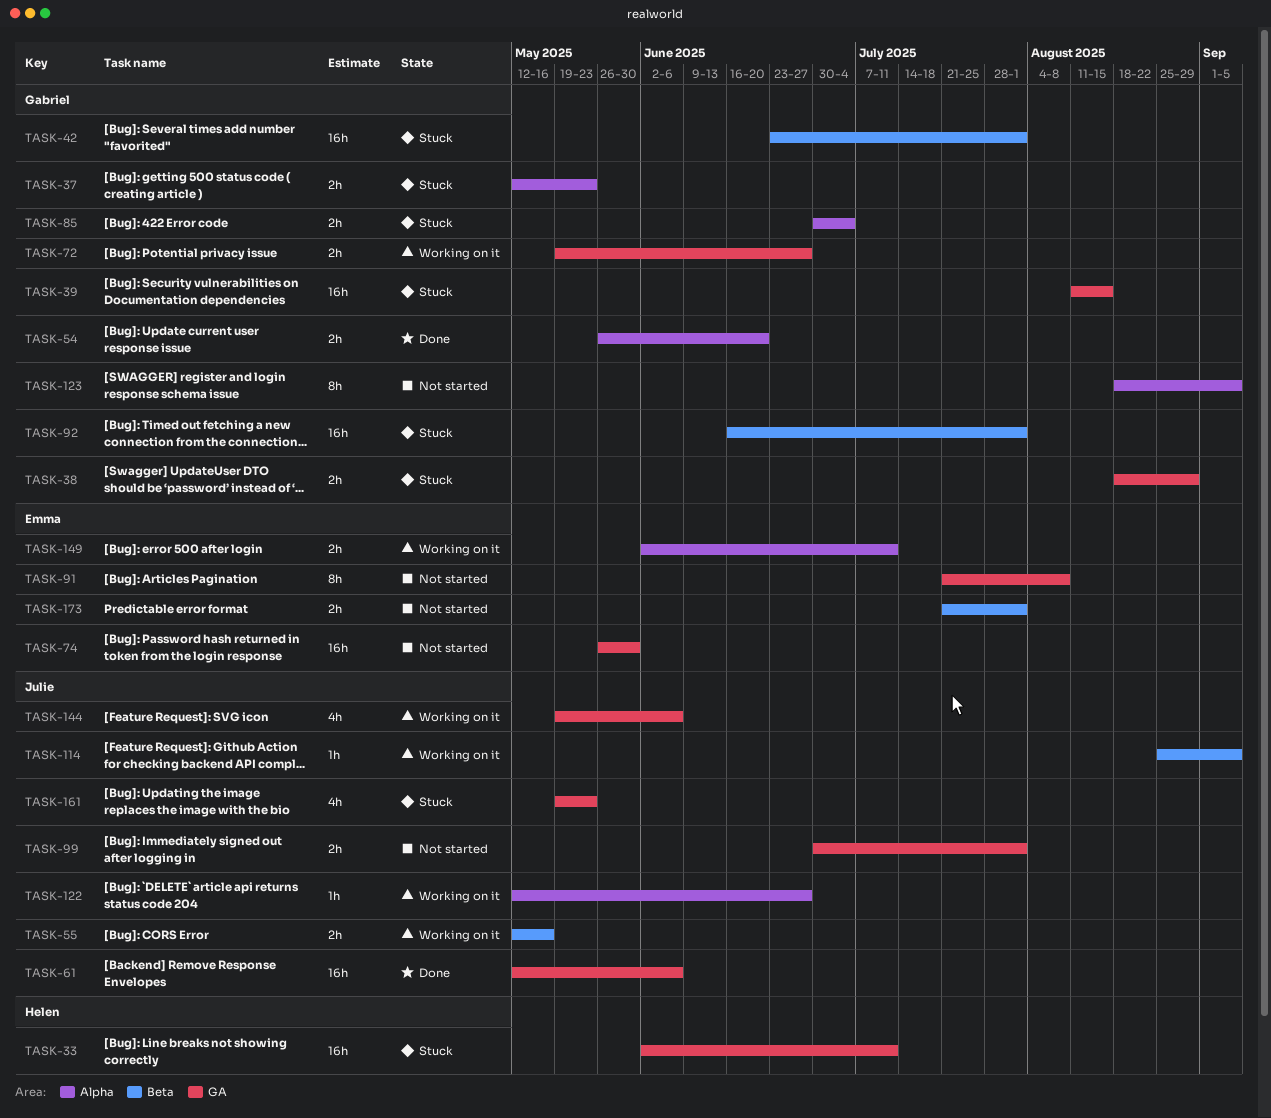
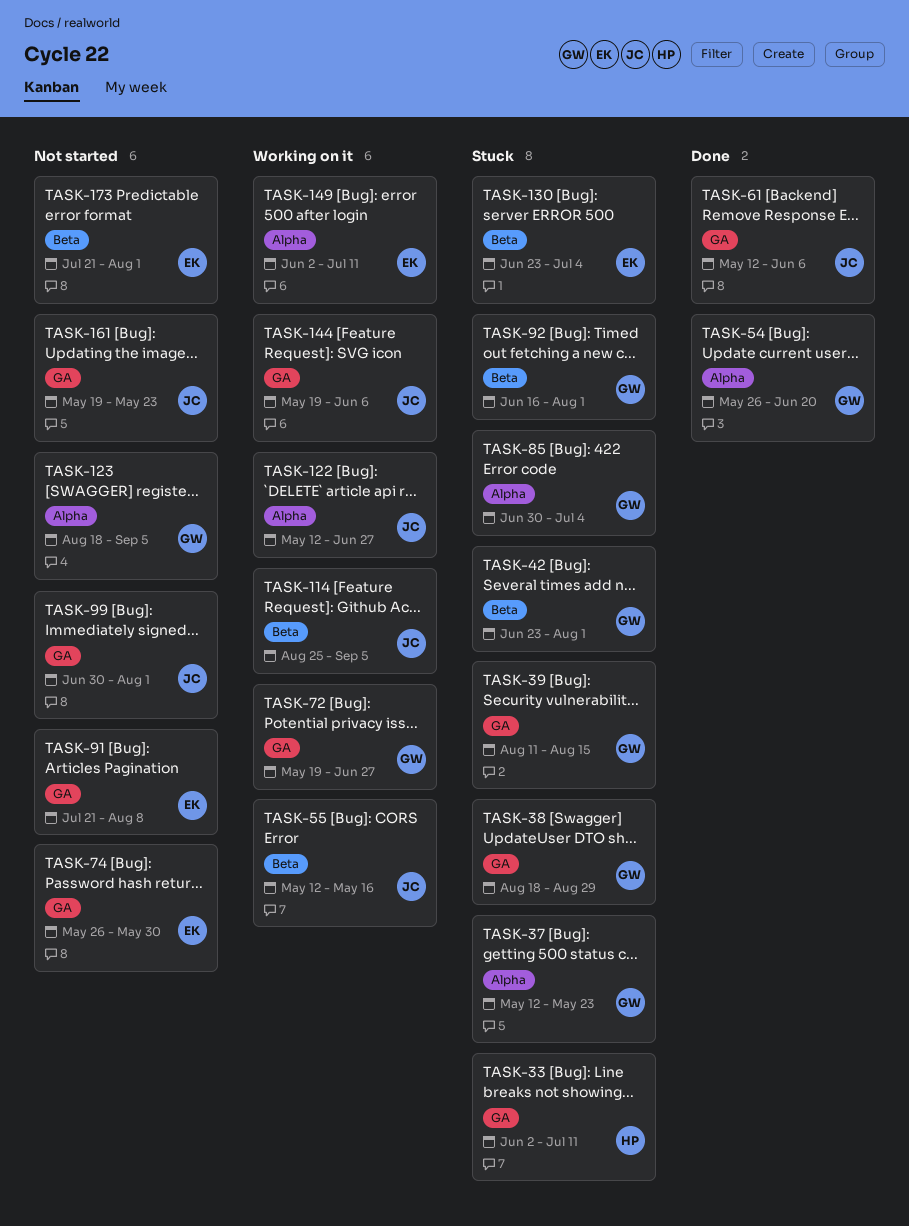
TASK-130: none -> present
TASK-161, status: Stuck -> Not started

